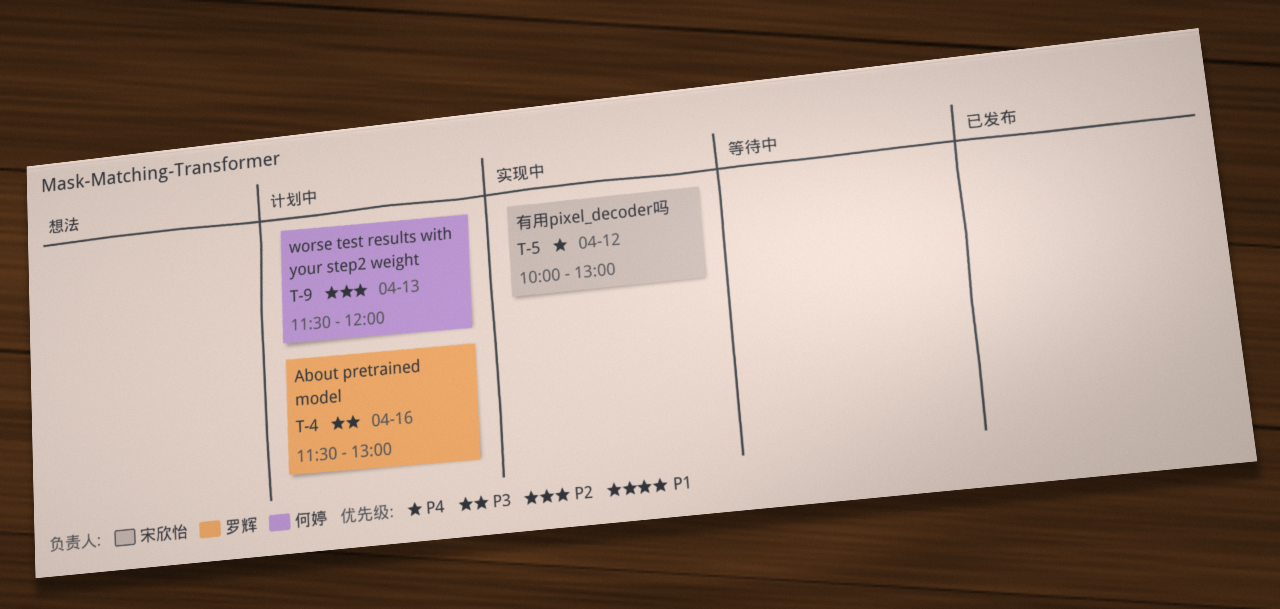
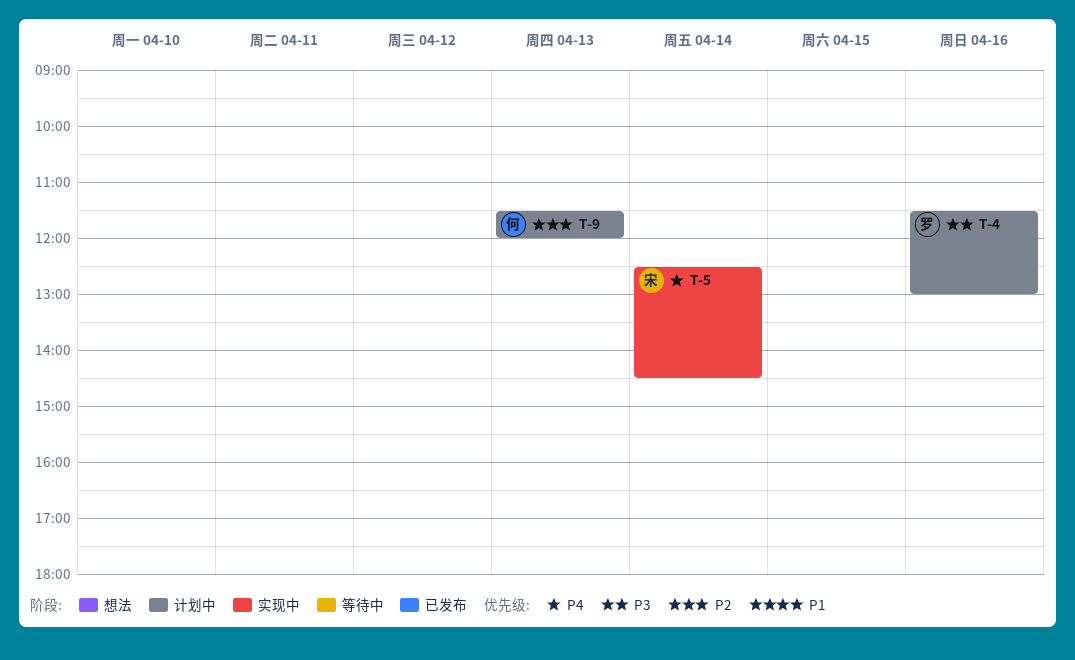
T-5, day: Apr 12 -> Apr 14
T-5, begins: 10:00 -> 12:30
T-5, ends: 13:00 -> 14:30

